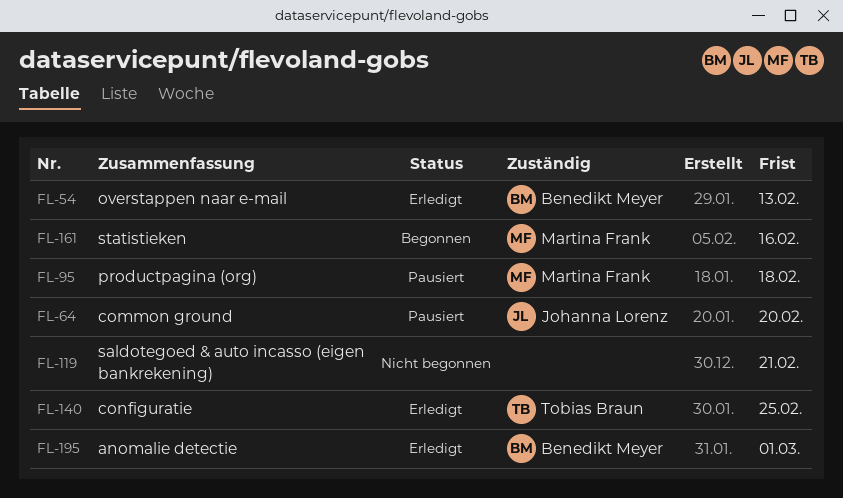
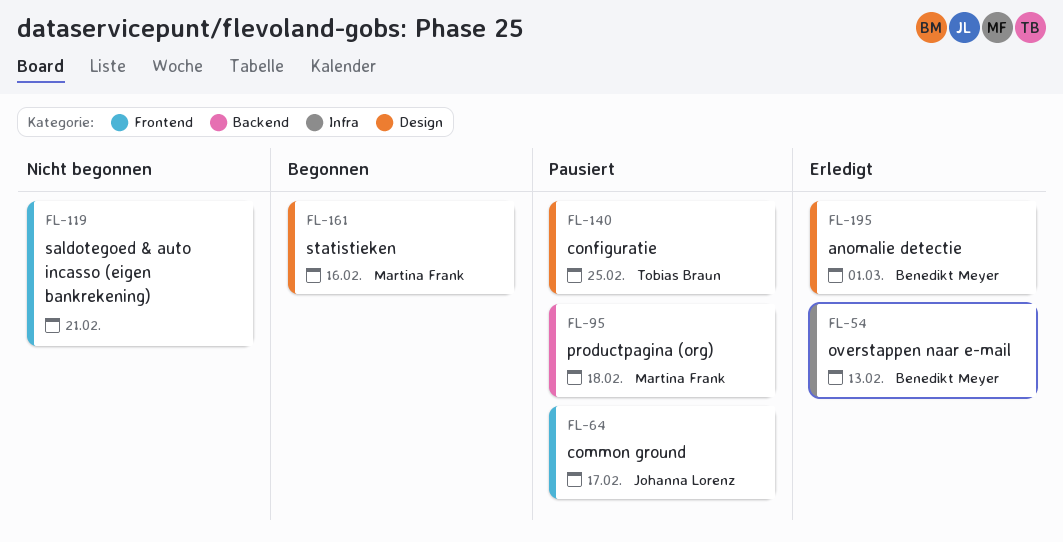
FL-64, due: Feb 20 -> Feb 17
FL-140, status: Erledigt -> Pausiert

